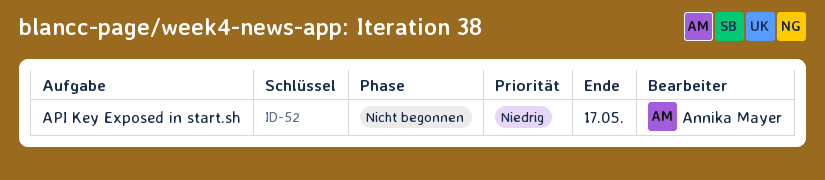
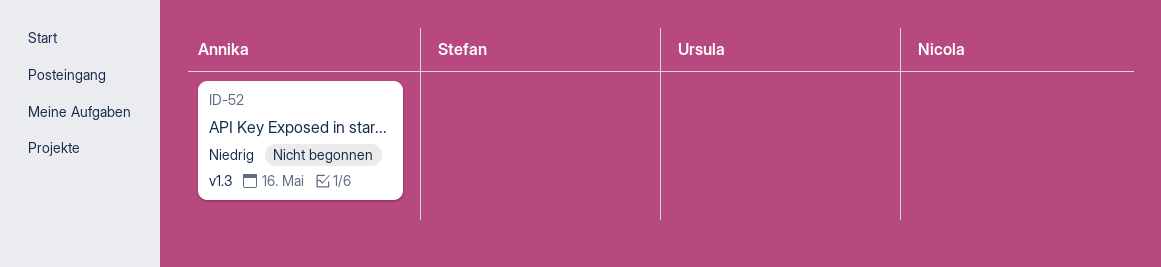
ID-52, due: May 17 -> May 16

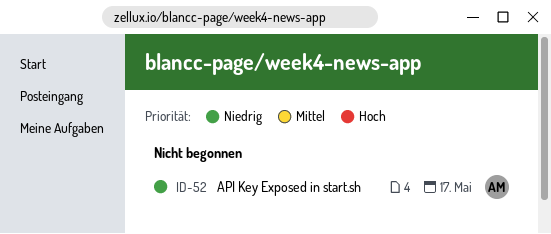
ID-52, due: May 16 -> May 17

